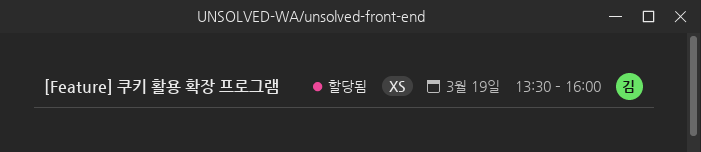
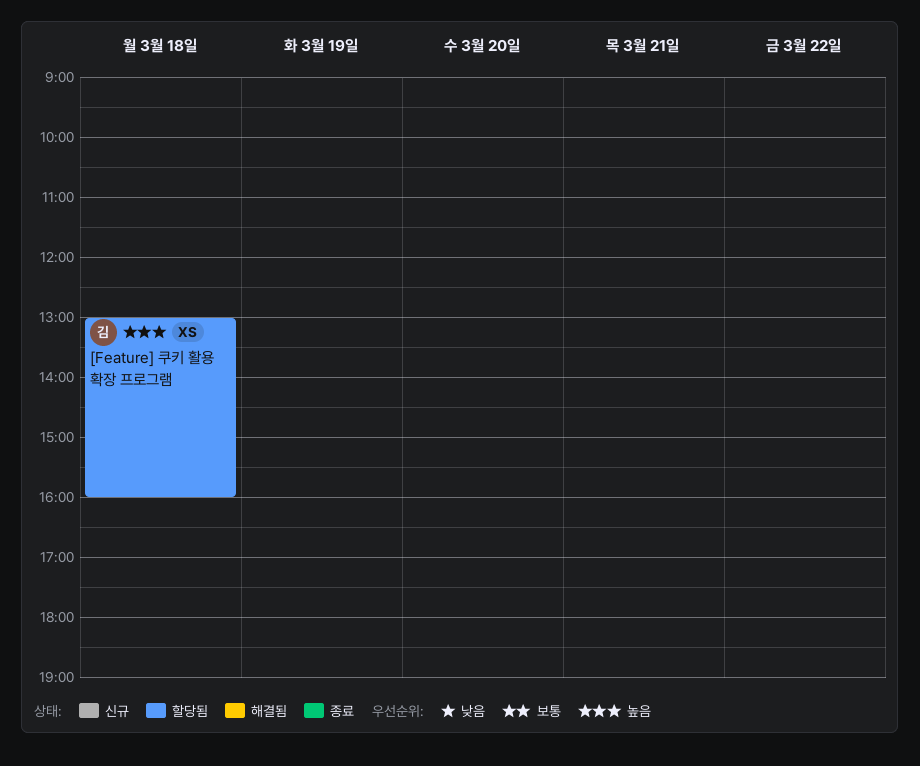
[Feature] 쿠키 활용 확장 프로그램, day: Mar 19 -> Mar 18
[Feature] 쿠키 활용 확장 프로그램, begins: 13:30 -> 13:00

